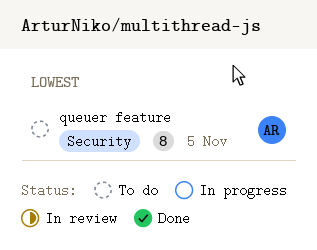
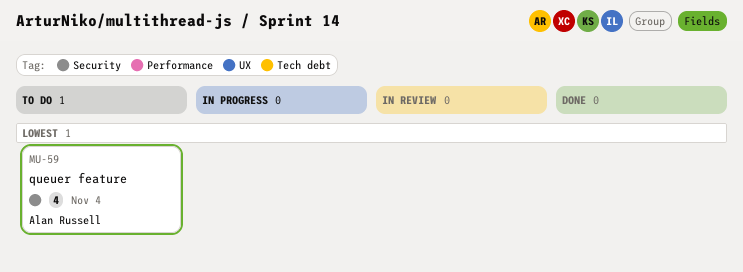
queuer feature, estimate: 8 -> 4
queuer feature, due: Nov 5 -> Nov 4

